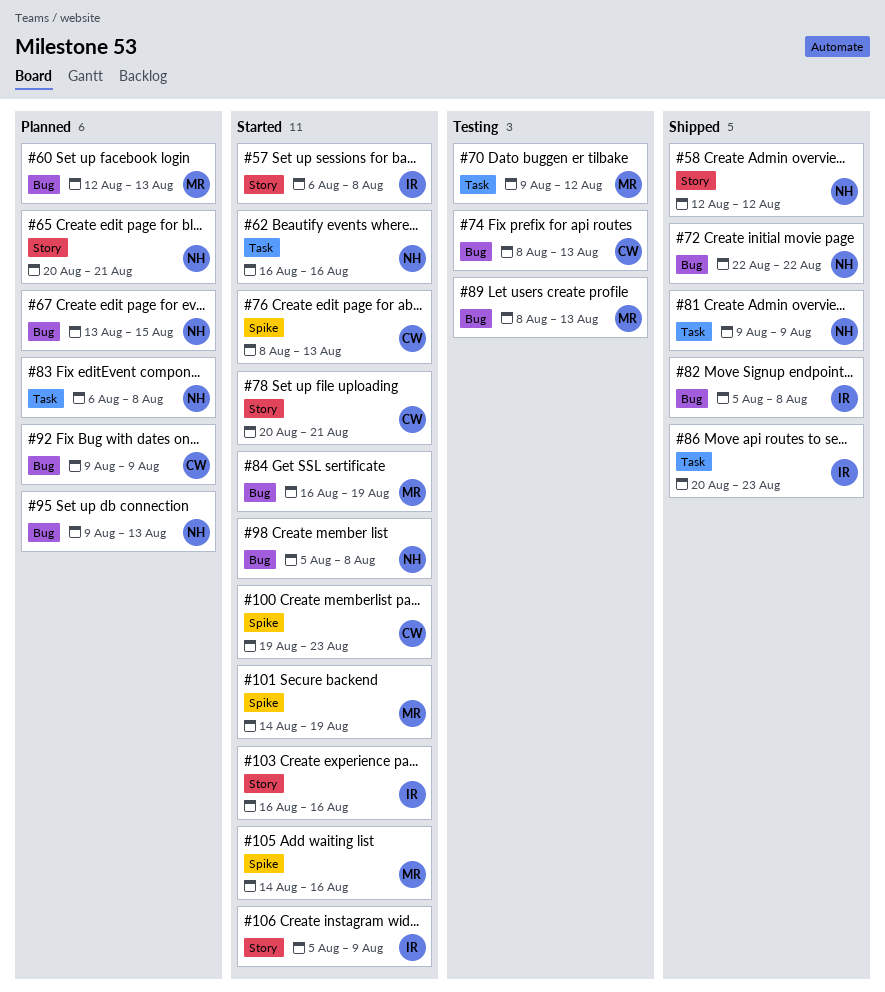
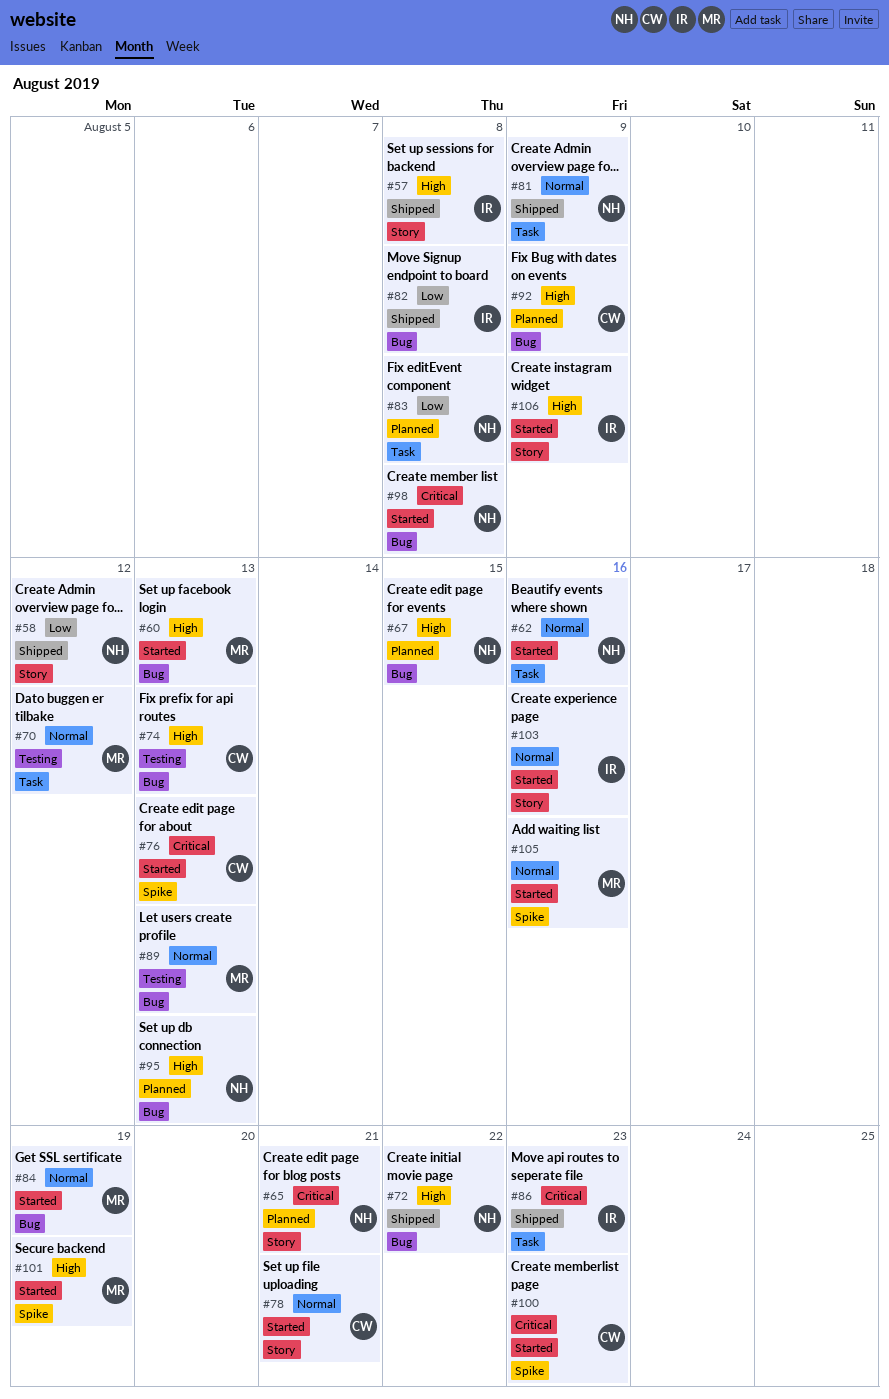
#57, status: Started -> Shipped
#60, status: Planned -> Started

